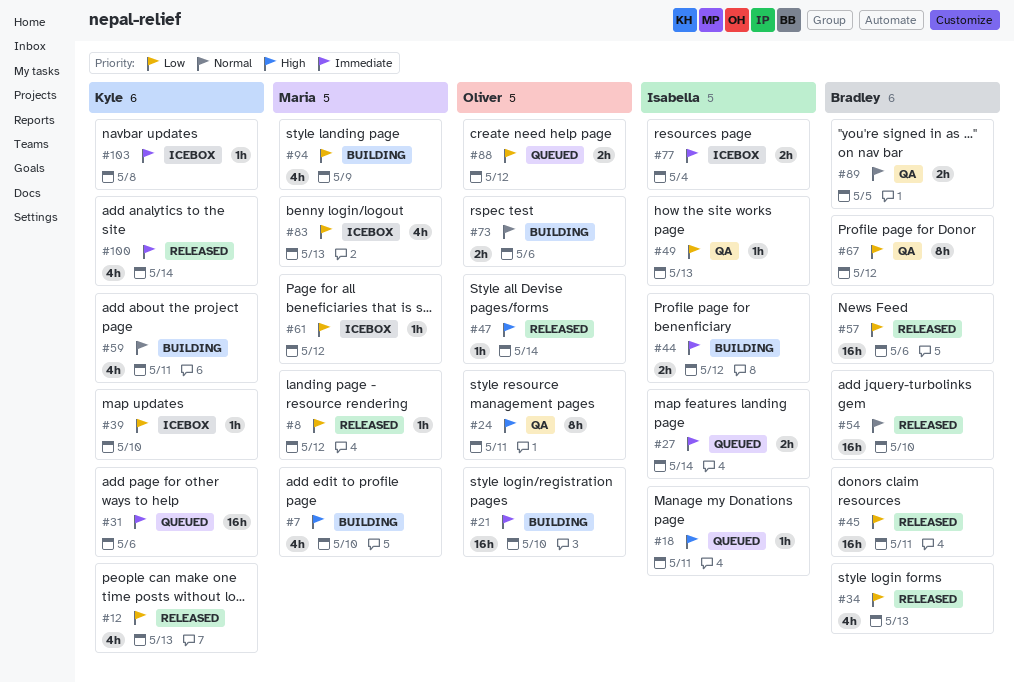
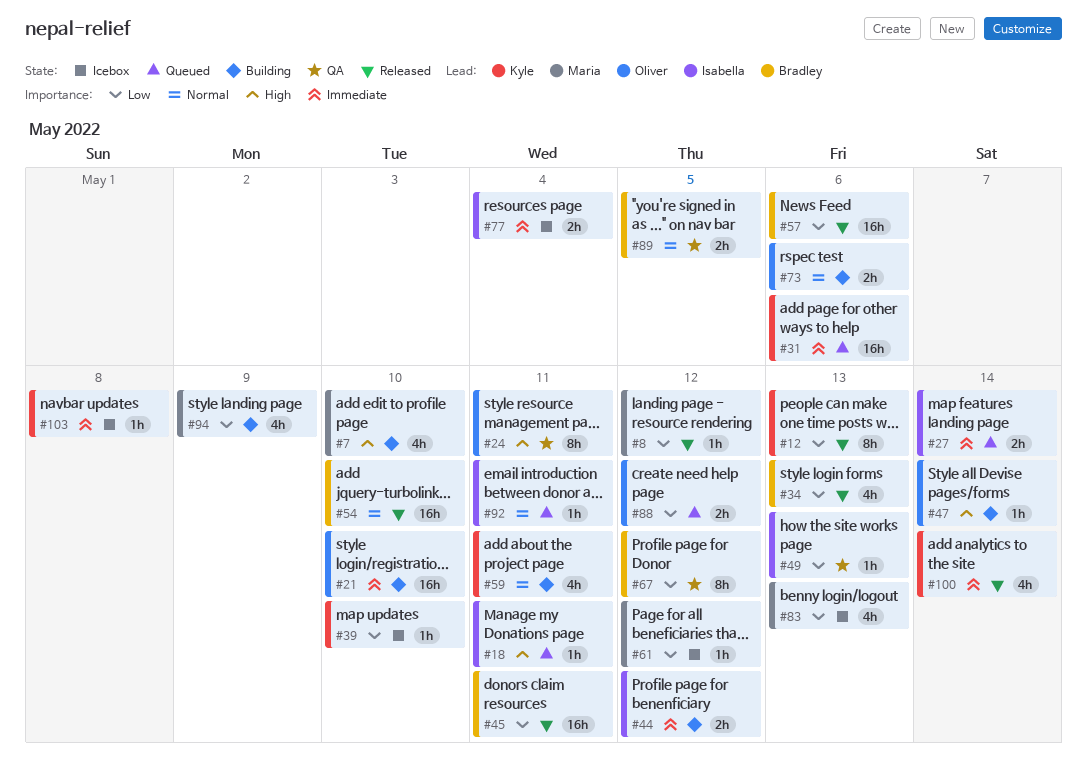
#12, estimate: 4h -> 8h
#47, status: Released -> Building
#92: none -> present

